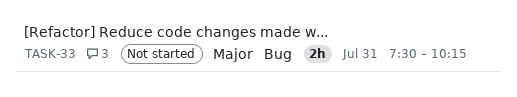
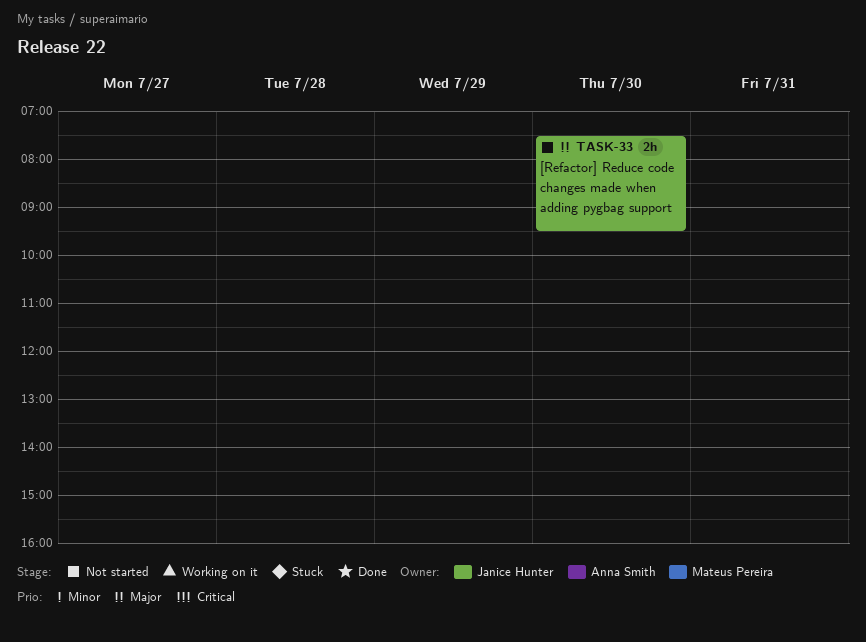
TASK-33, day: Jul 31 -> Jul 30
TASK-33, ends: 10:15 -> 09:30

